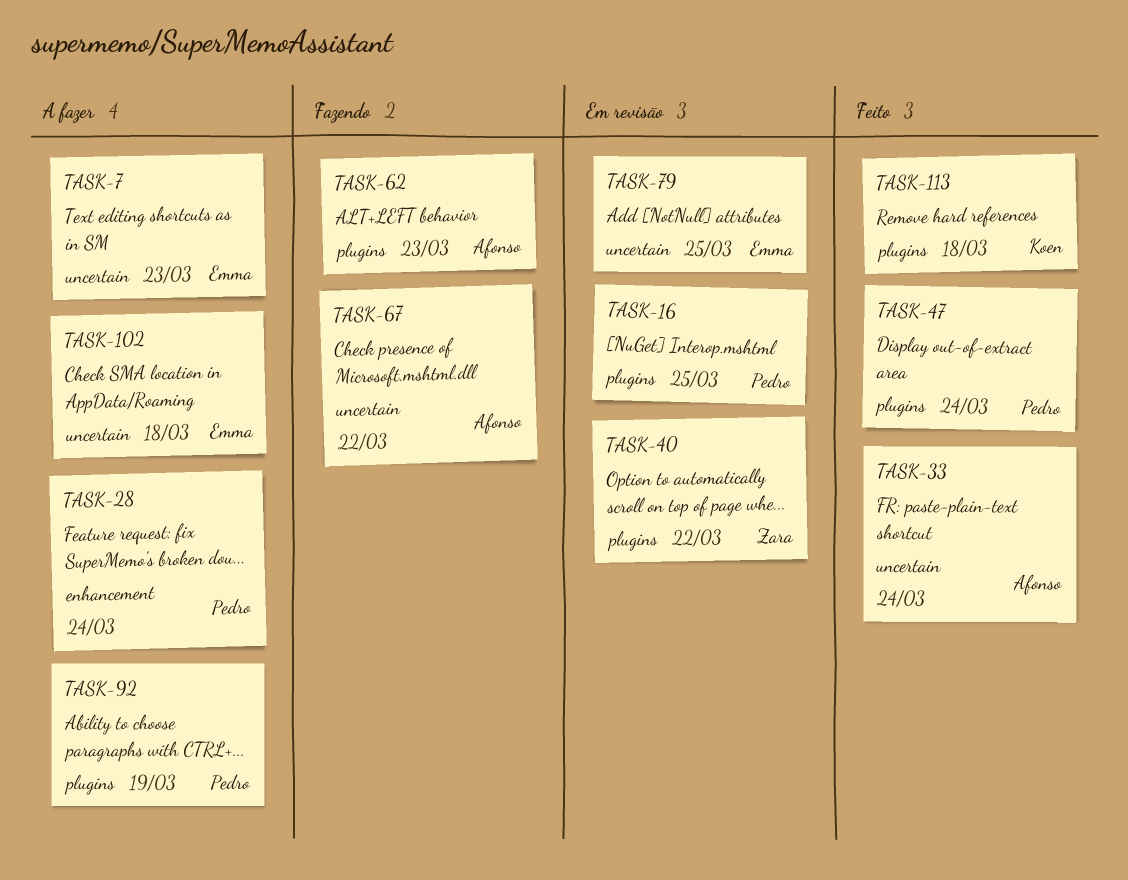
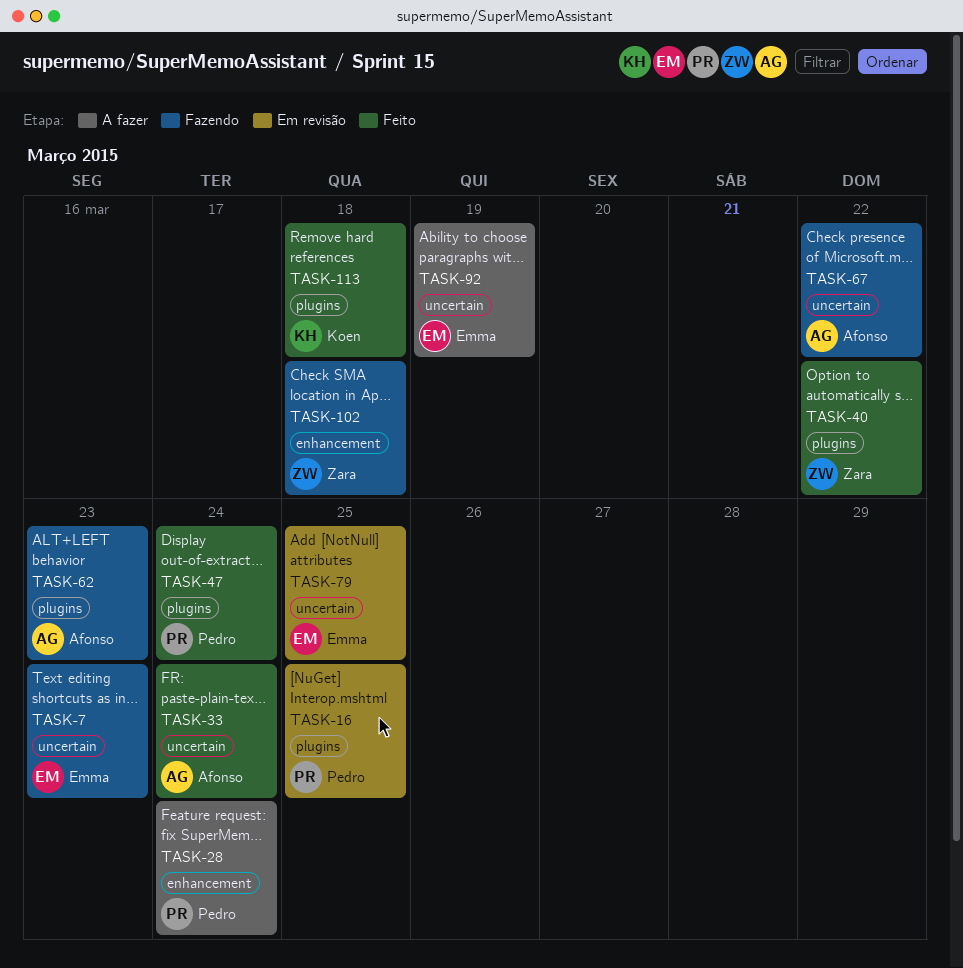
TASK-7, status: A fazer -> Fazendo
TASK-40, status: Em revisão -> Feito
TASK-92, owner: Pedro -> Emma
TASK-92, label: plugins -> uncertain
TASK-102, status: A fazer -> Fazendo
TASK-102, owner: Emma -> Zara
TASK-102, label: uncertain -> enhancement

